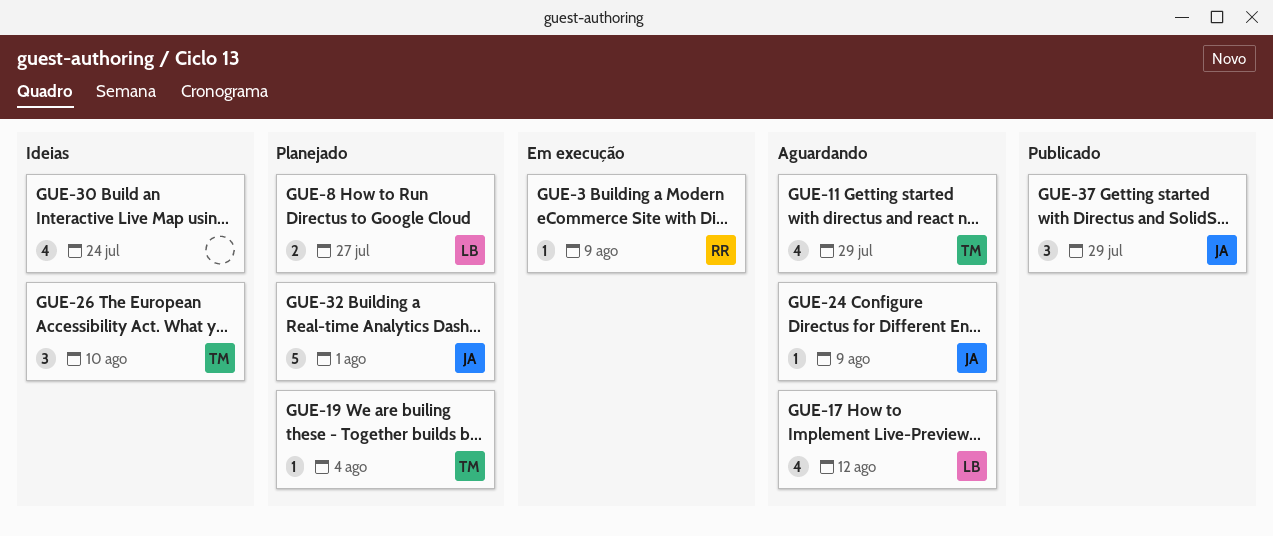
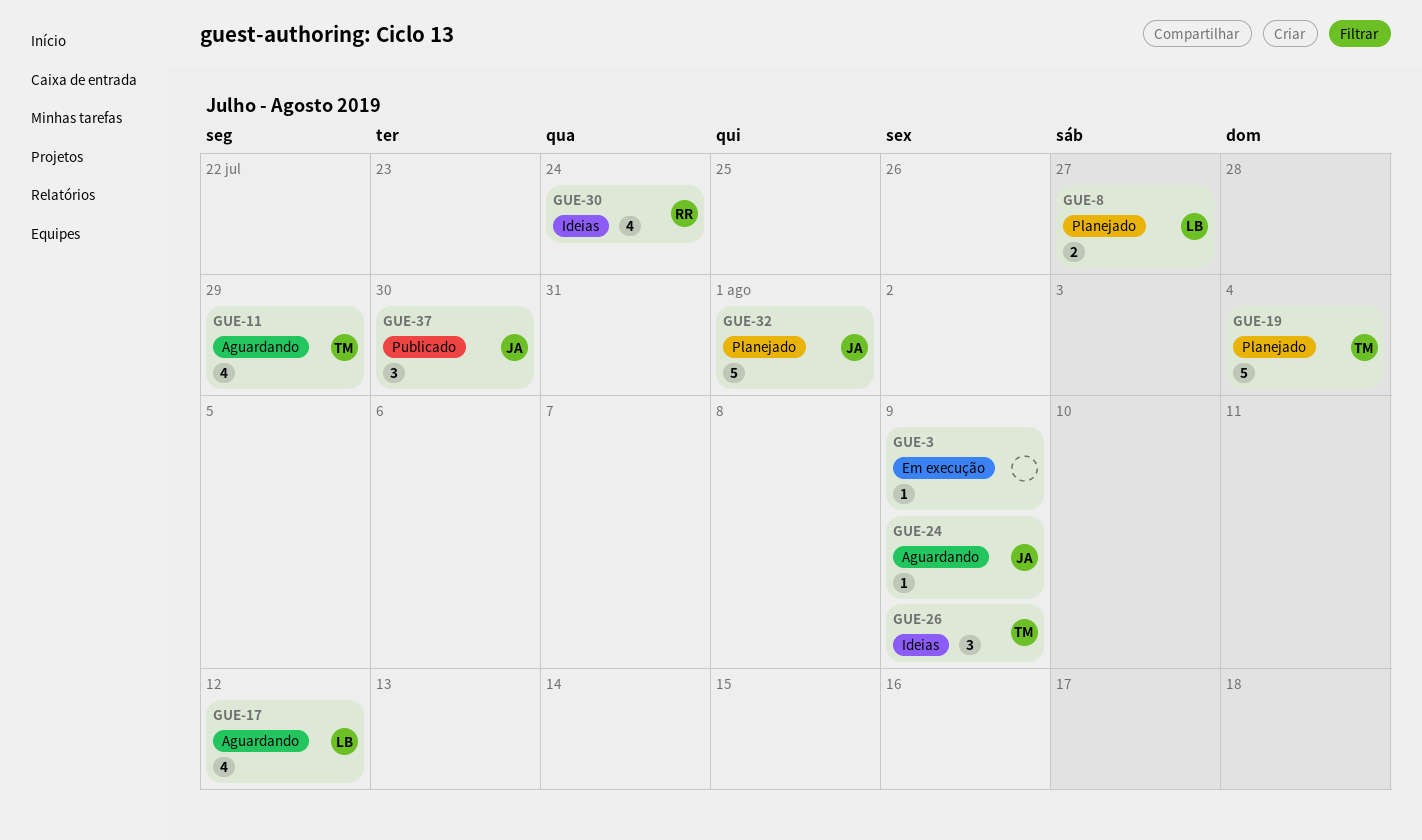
GUE-3, owner: RR -> none
GUE-19, estimate: 1 -> 5
GUE-26, due: Aug 10 -> Aug 9
GUE-30, owner: none -> RR
GUE-37, due: Jul 29 -> Jul 30

